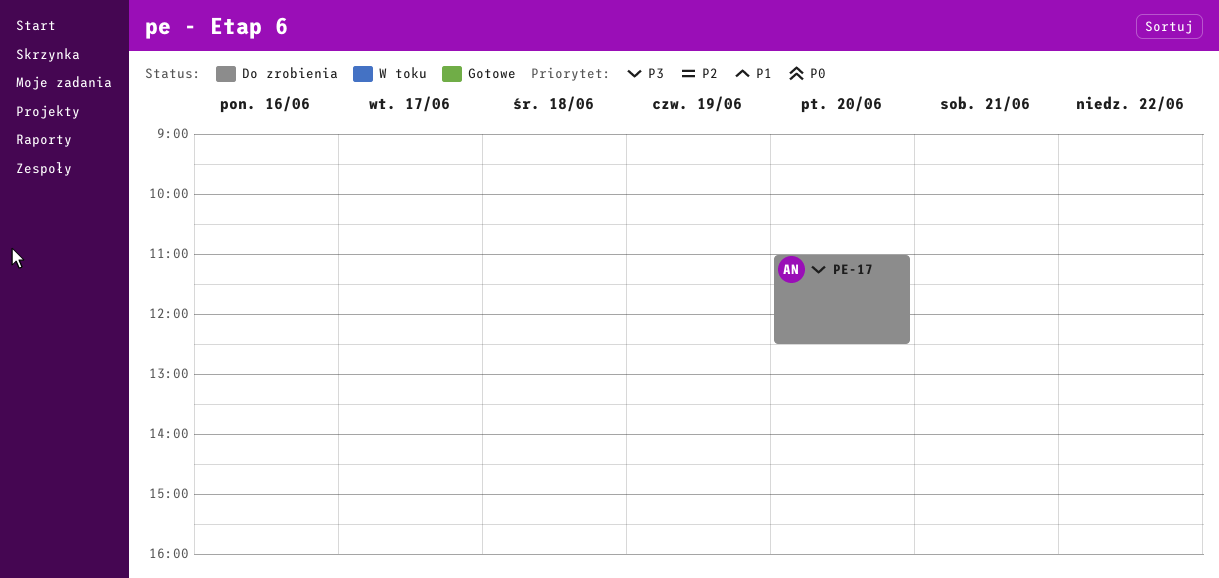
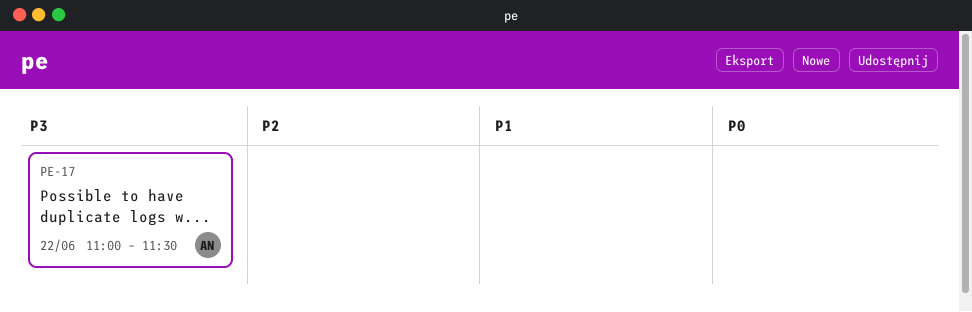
PE-17, day: Jun 20 -> Jun 22
PE-17, ends: 12:30 -> 11:30

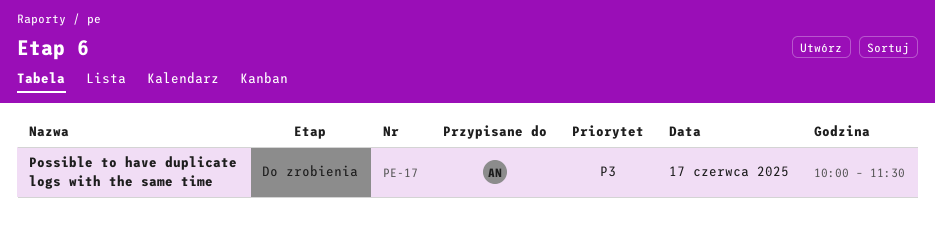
PE-17, day: Jun 22 -> Jun 17
PE-17, begins: 11:00 -> 10:00

